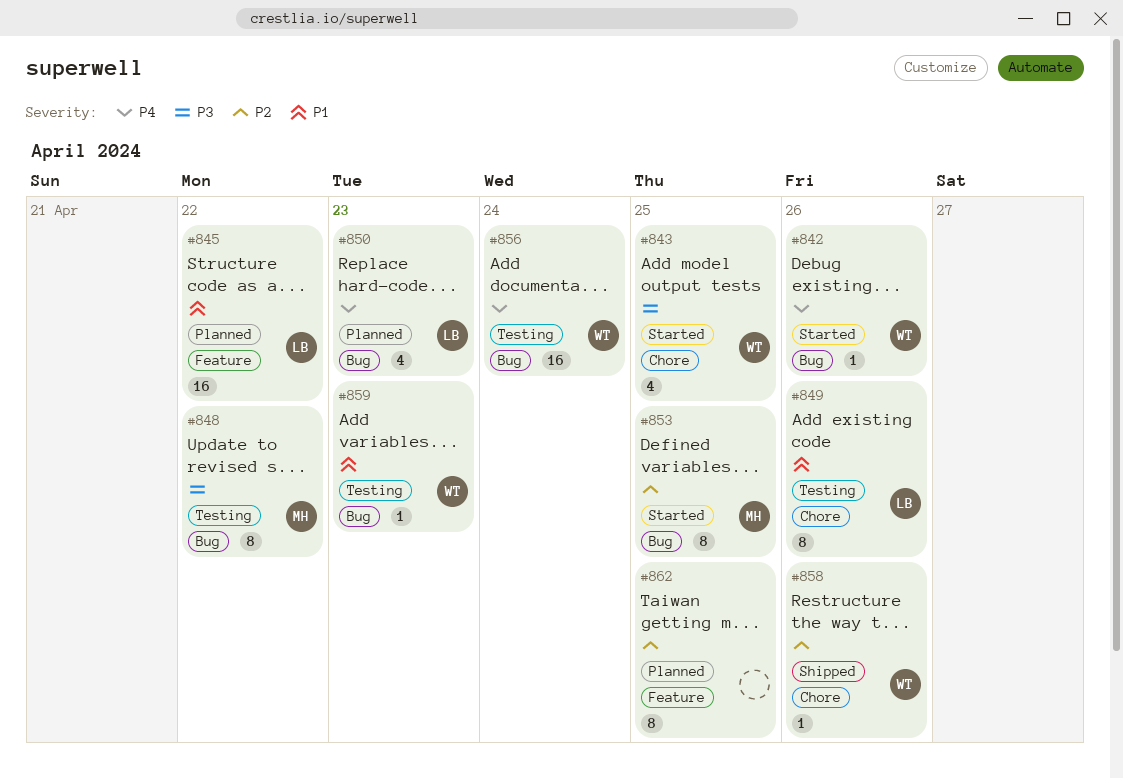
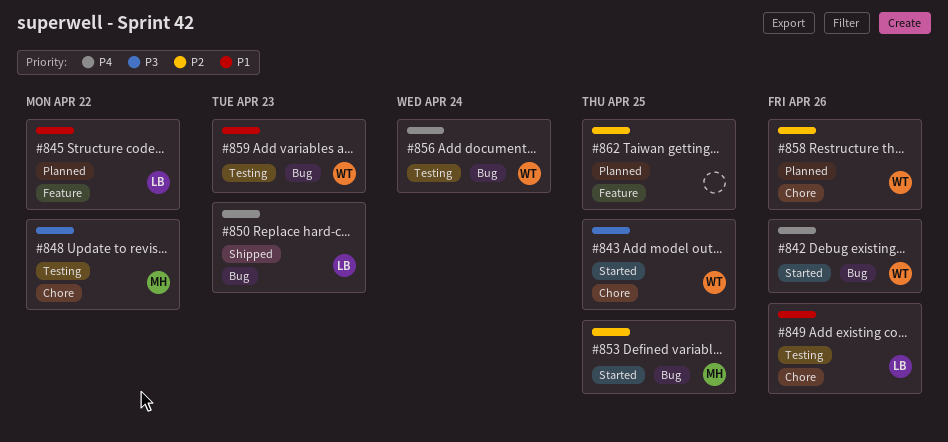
#848, label: Bug -> Chore
#850, status: Planned -> Shipped
#858, status: Shipped -> Planned

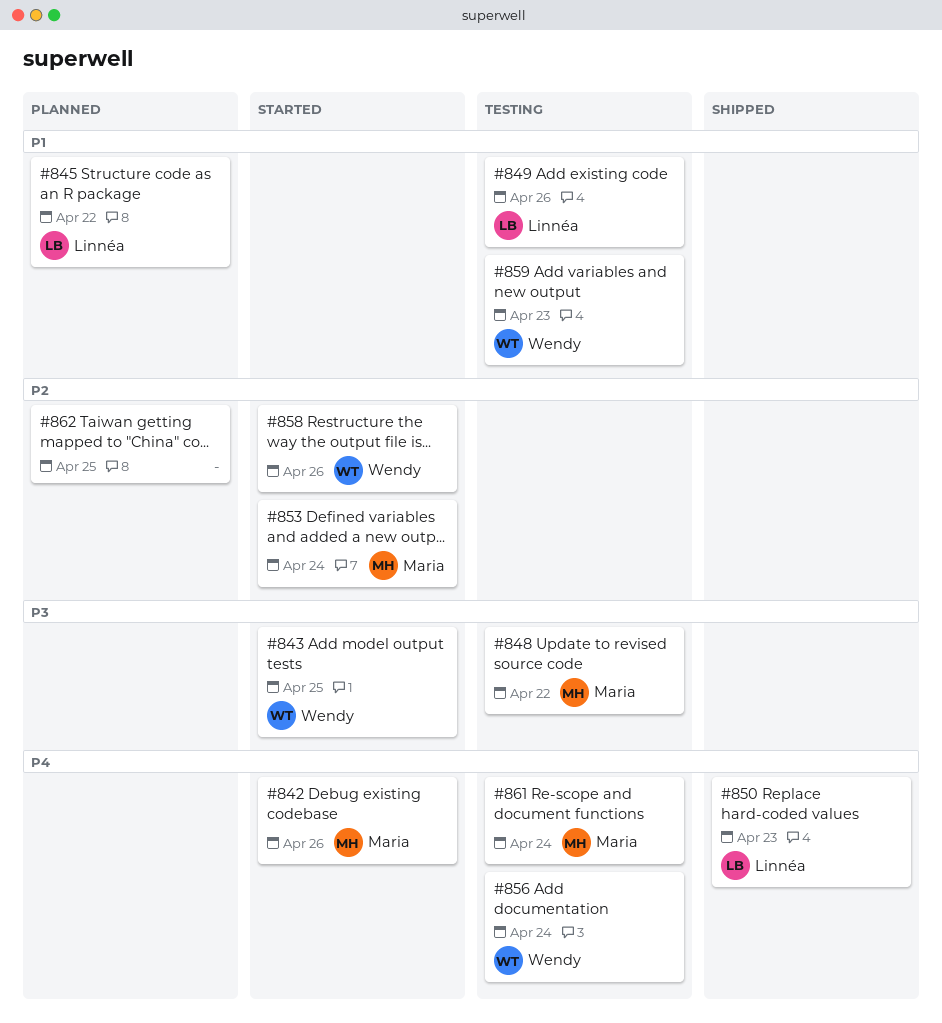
#842, owner: Wendy -> Maria
#853, due: Apr 25 -> Apr 24
#858, status: Planned -> Started
#861: none -> present

